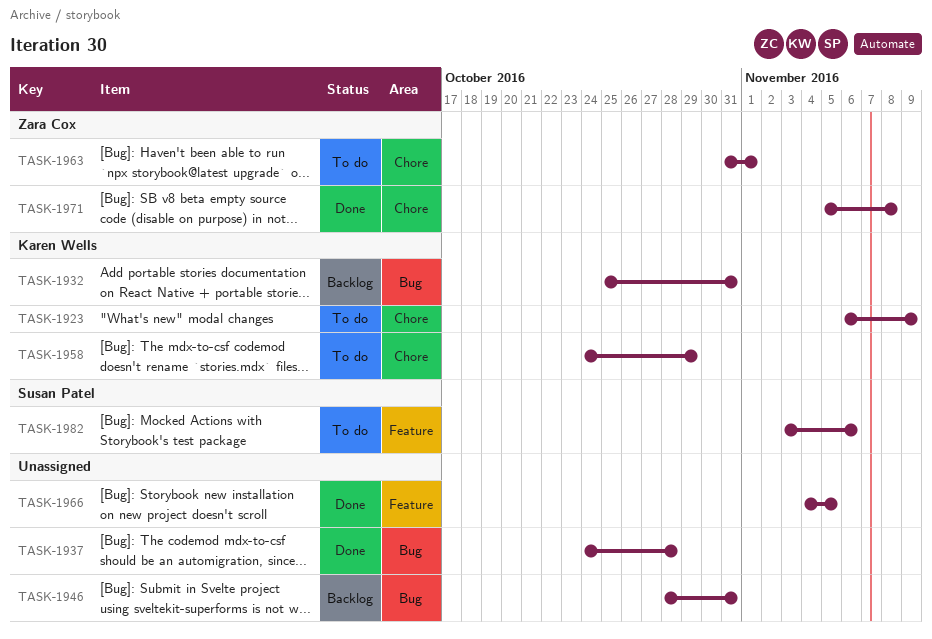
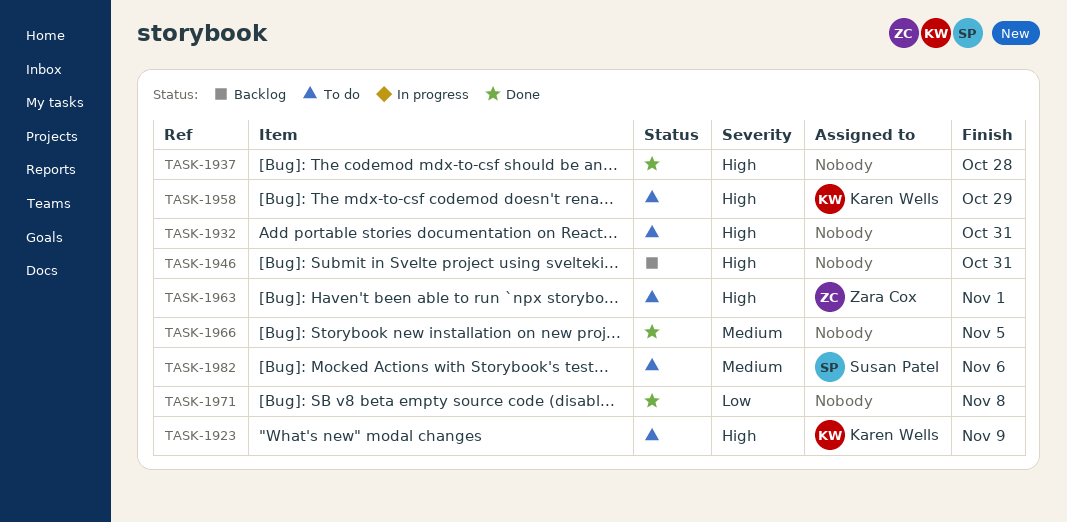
TASK-1932, status: Backlog -> To do
TASK-1932, owner: Karen Wells -> none
TASK-1971, owner: Zara Cox -> none

